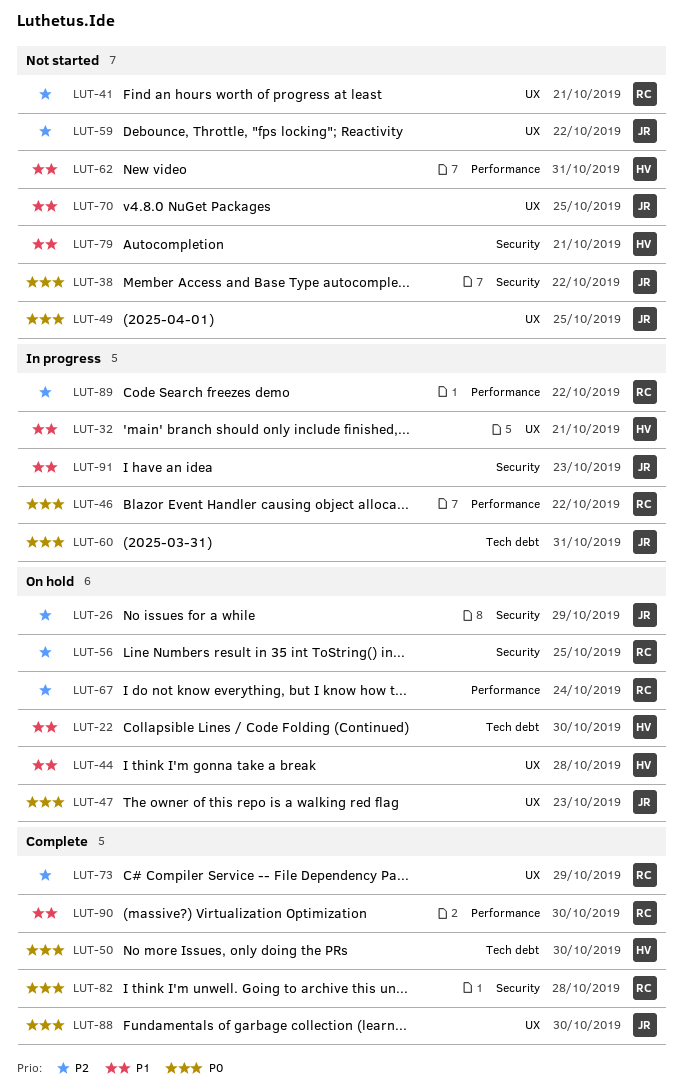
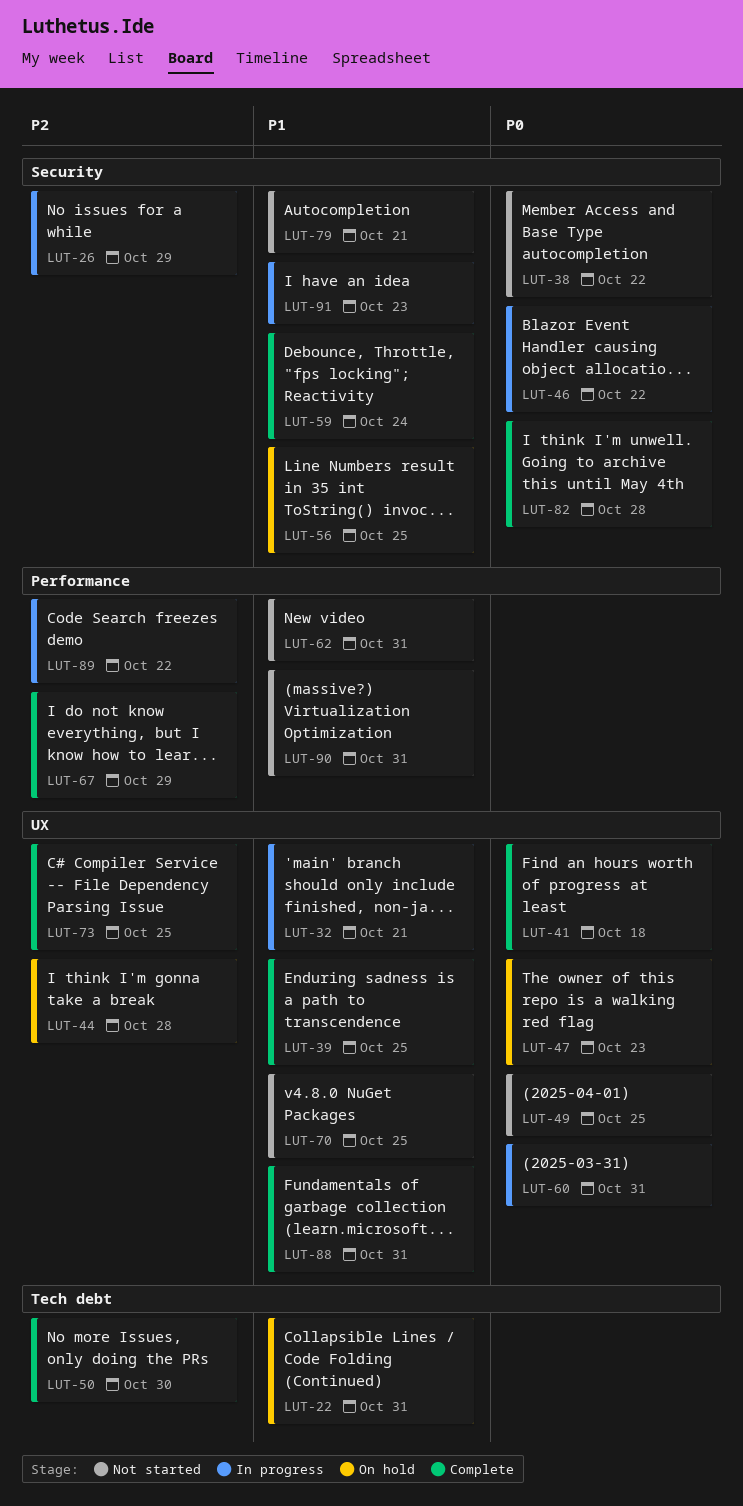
LUT-22, due: Oct 30 -> Oct 31
LUT-26, status: On hold -> In progress
LUT-39: none -> present
LUT-41, status: Not started -> Complete
LUT-41, priority: P2 -> P0
LUT-41, due: Oct 21 -> Oct 18
LUT-44, priority: P1 -> P2
LUT-46, label: Performance -> Security
LUT-50, priority: P0 -> P2
LUT-56, priority: P2 -> P1
LUT-59, status: Not started -> Complete
LUT-59, priority: P2 -> P1
LUT-59, label: UX -> Security
LUT-59, due: Oct 22 -> Oct 24
LUT-60, label: Tech debt -> UX
LUT-67, status: On hold -> Complete
LUT-67, due: Oct 24 -> Oct 29
LUT-73, due: Oct 29 -> Oct 25
LUT-88, priority: P0 -> P1
LUT-88, due: Oct 30 -> Oct 31
LUT-90, status: Complete -> Not started
LUT-90, due: Oct 30 -> Oct 31

